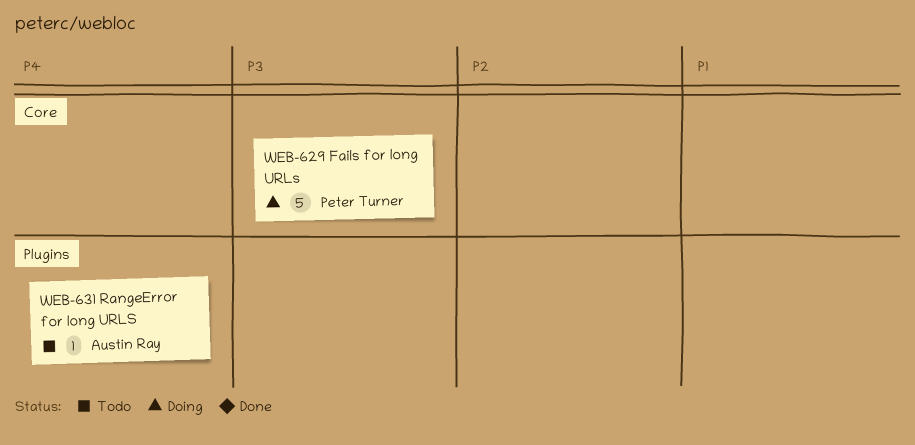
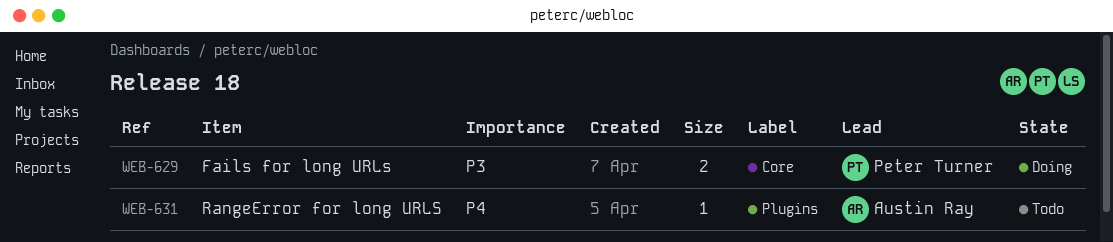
WEB-629, estimate: 5 -> 2

